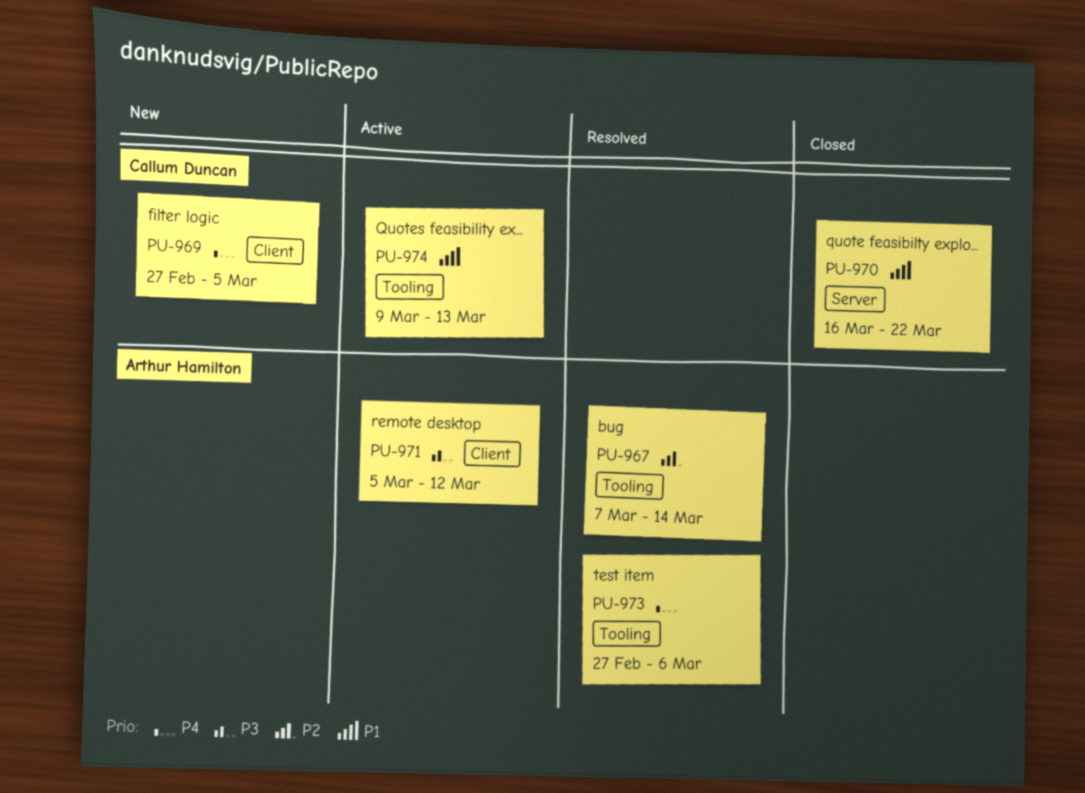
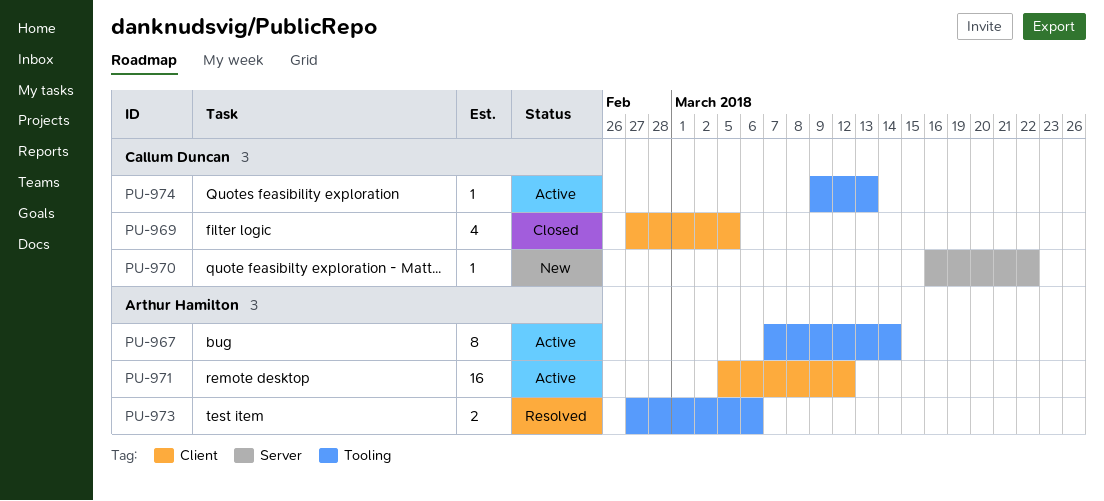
PU-967, status: Resolved -> Active
PU-969, status: New -> Closed
PU-970, status: Closed -> New

